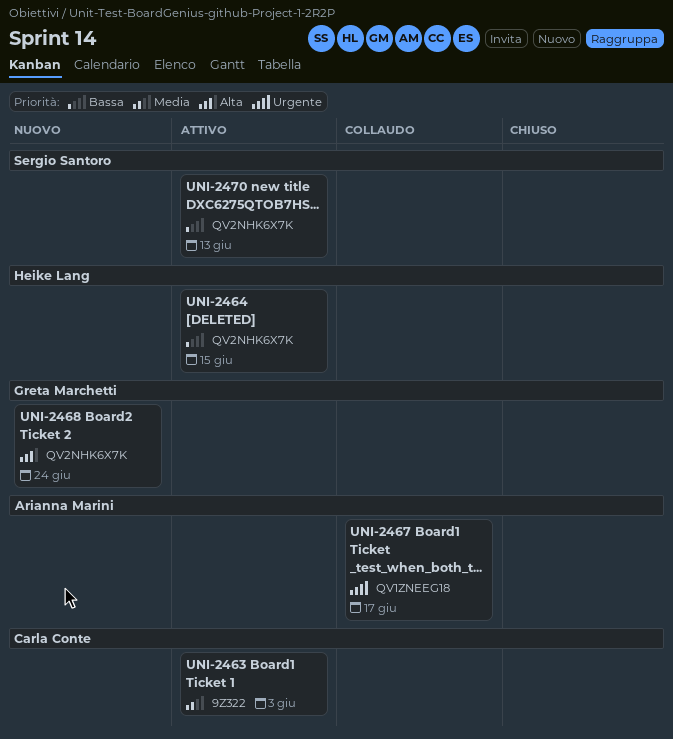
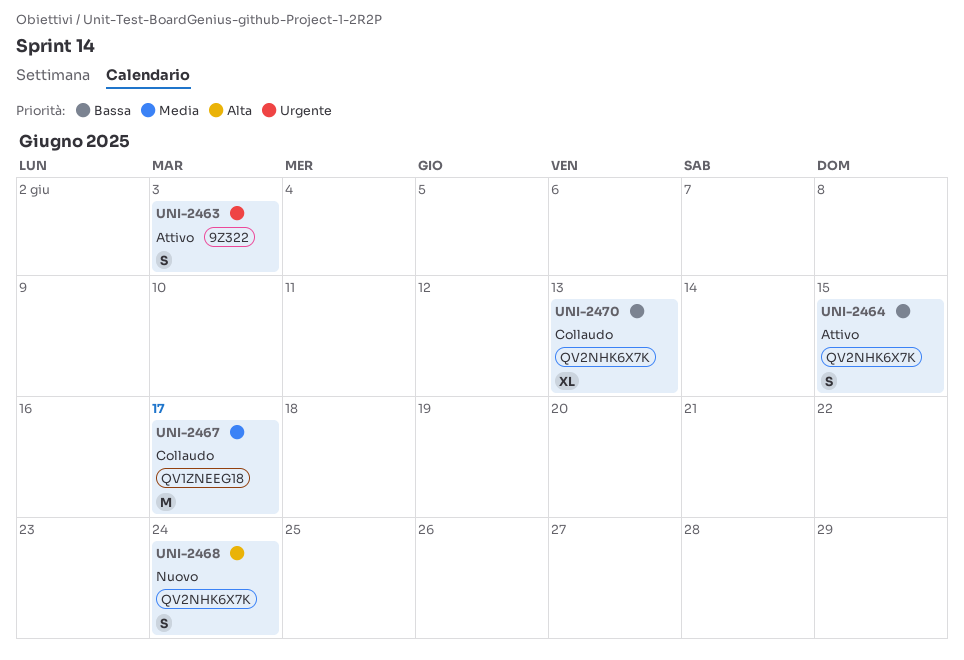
UNI-2463, priority: Media -> Urgente
UNI-2467, priority: Urgente -> Media
UNI-2470, status: Attivo -> Collaudo

